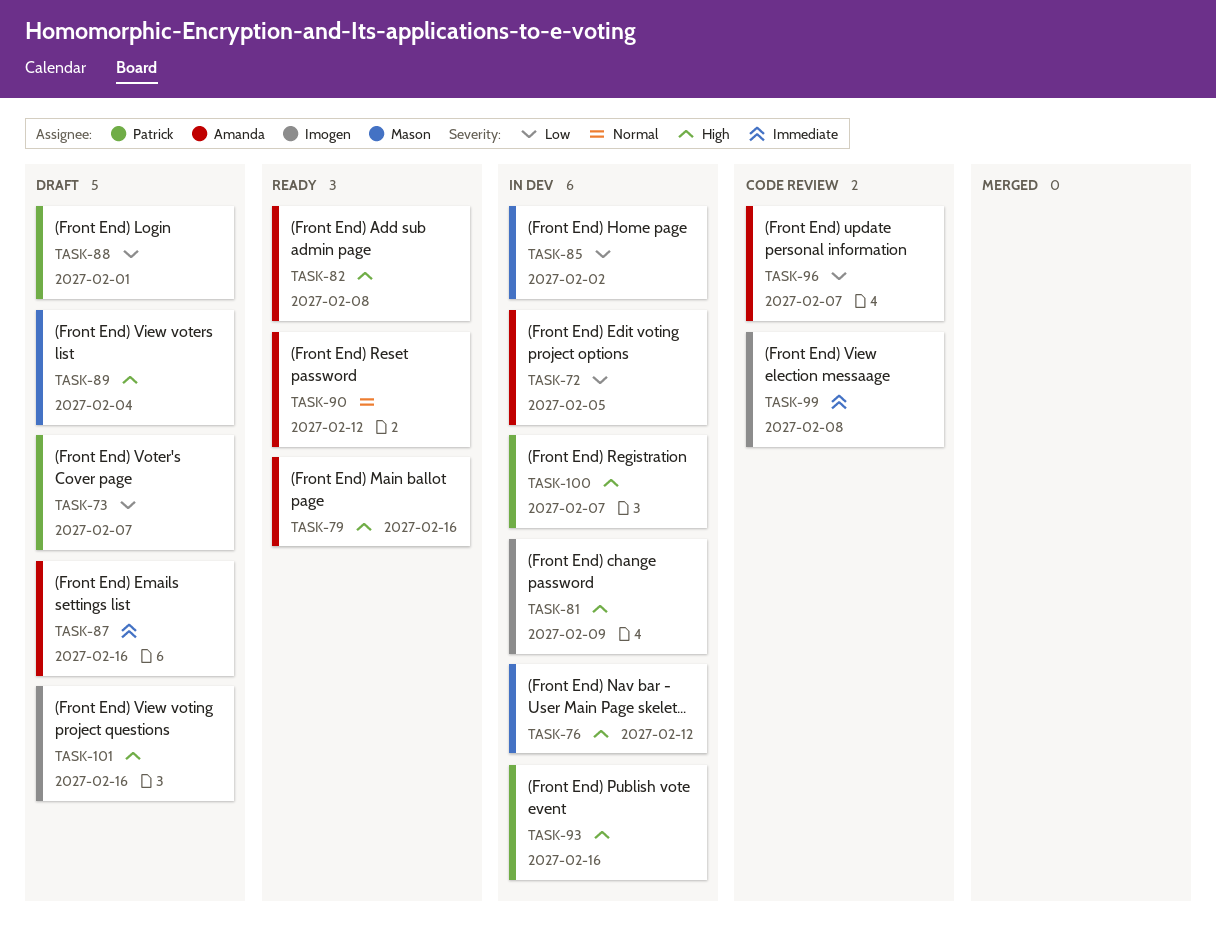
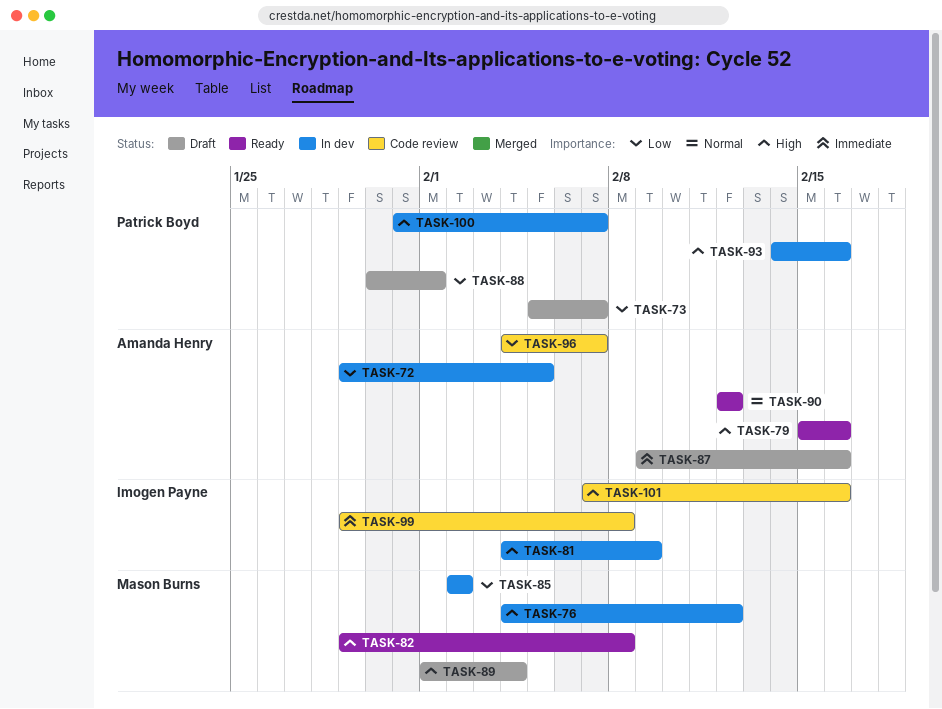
TASK-82, owner: Amanda Henry -> Mason Burns
TASK-101, status: Draft -> Code review

